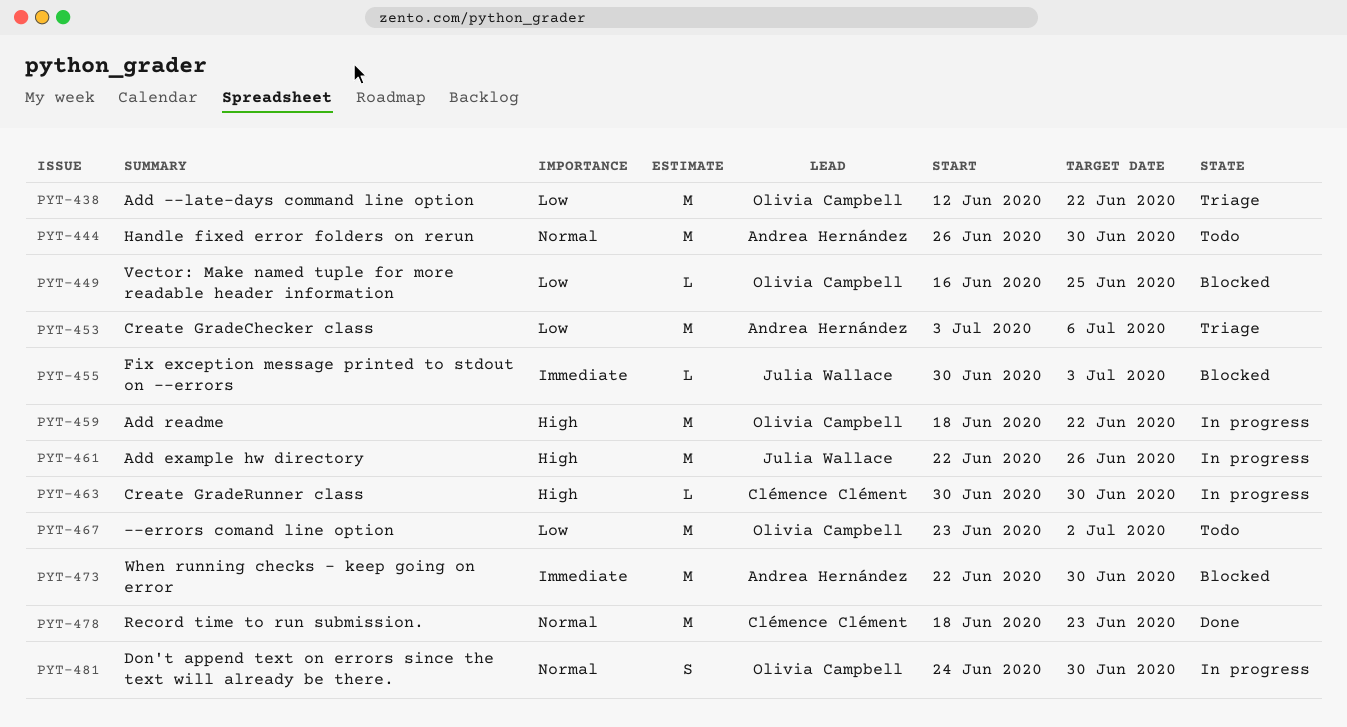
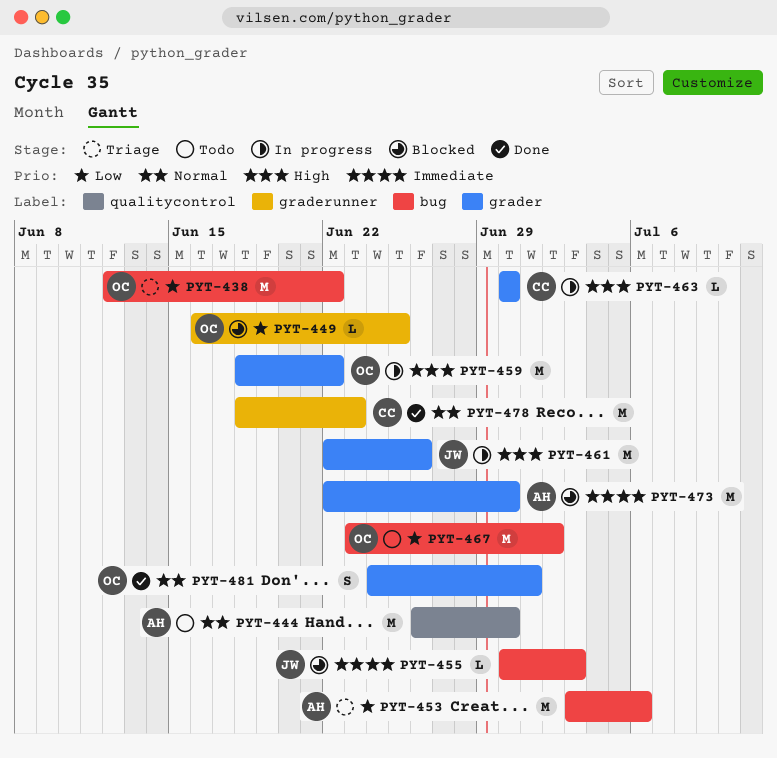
PYT-481, status: In progress -> Done
PYT-481, due: Jun 30 -> Jul 1

